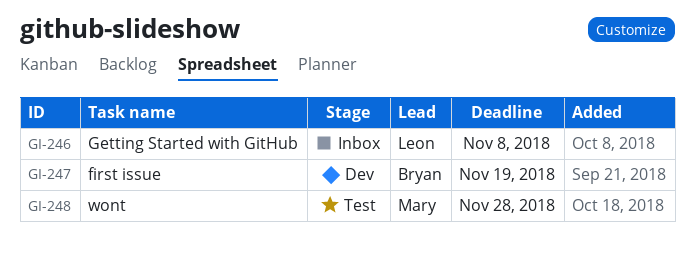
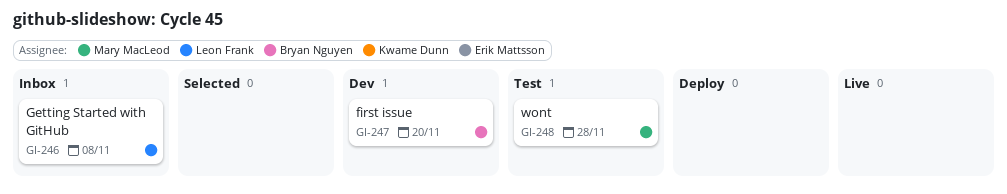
GI-247, due: Nov 19 -> Nov 20

